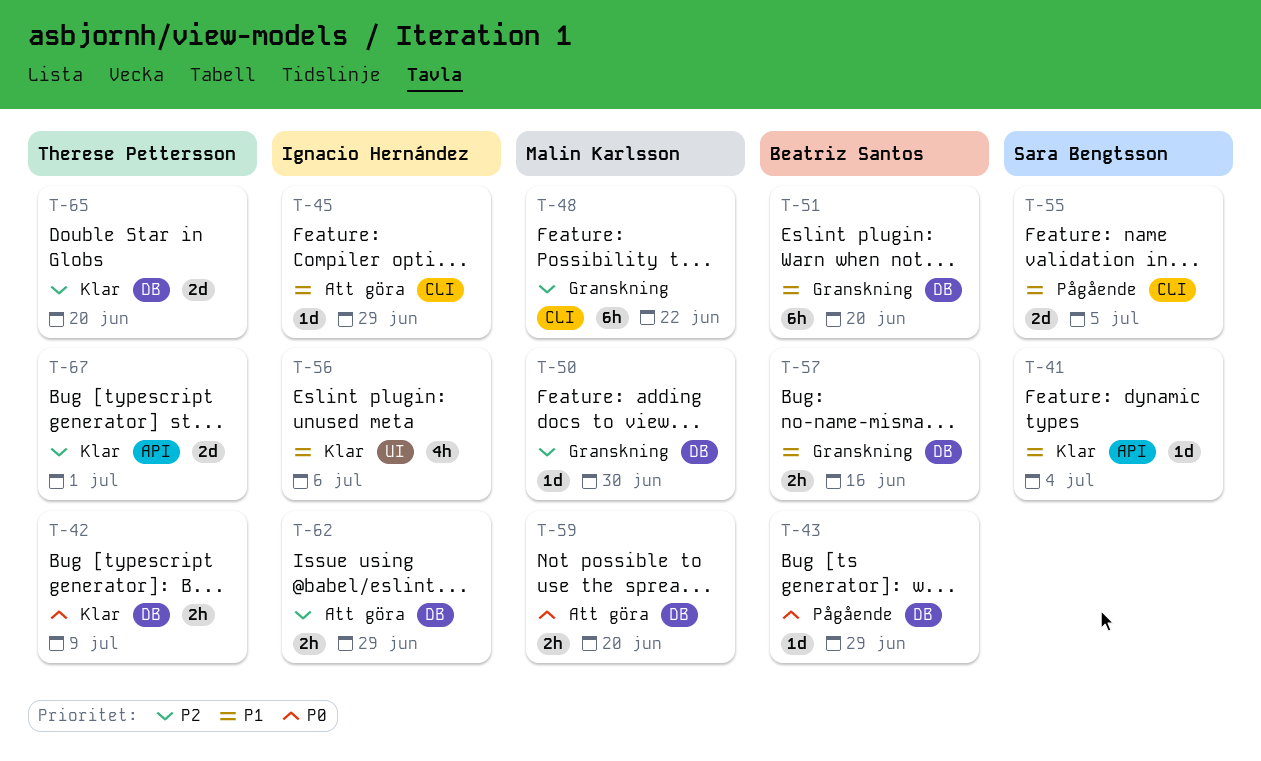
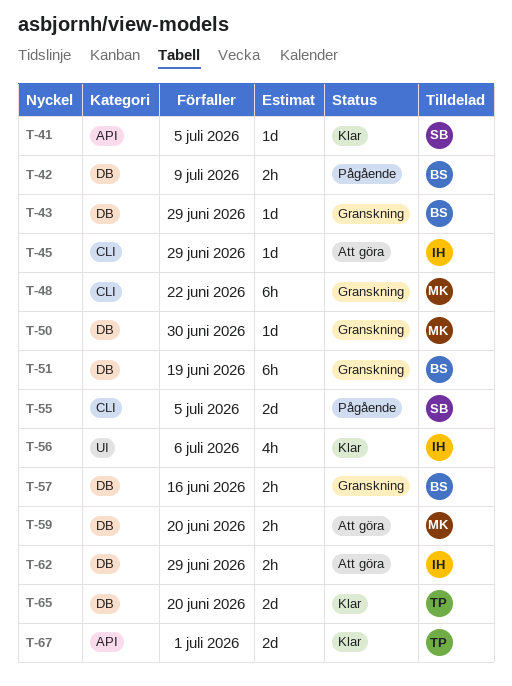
T-41, due: Jul 4 -> Jul 5
T-42, status: Klar -> Pågående
T-42, owner: Therese Pettersson -> Beatriz Santos
T-43, status: Pågående -> Granskning
T-51, due: Jun 20 -> Jun 19

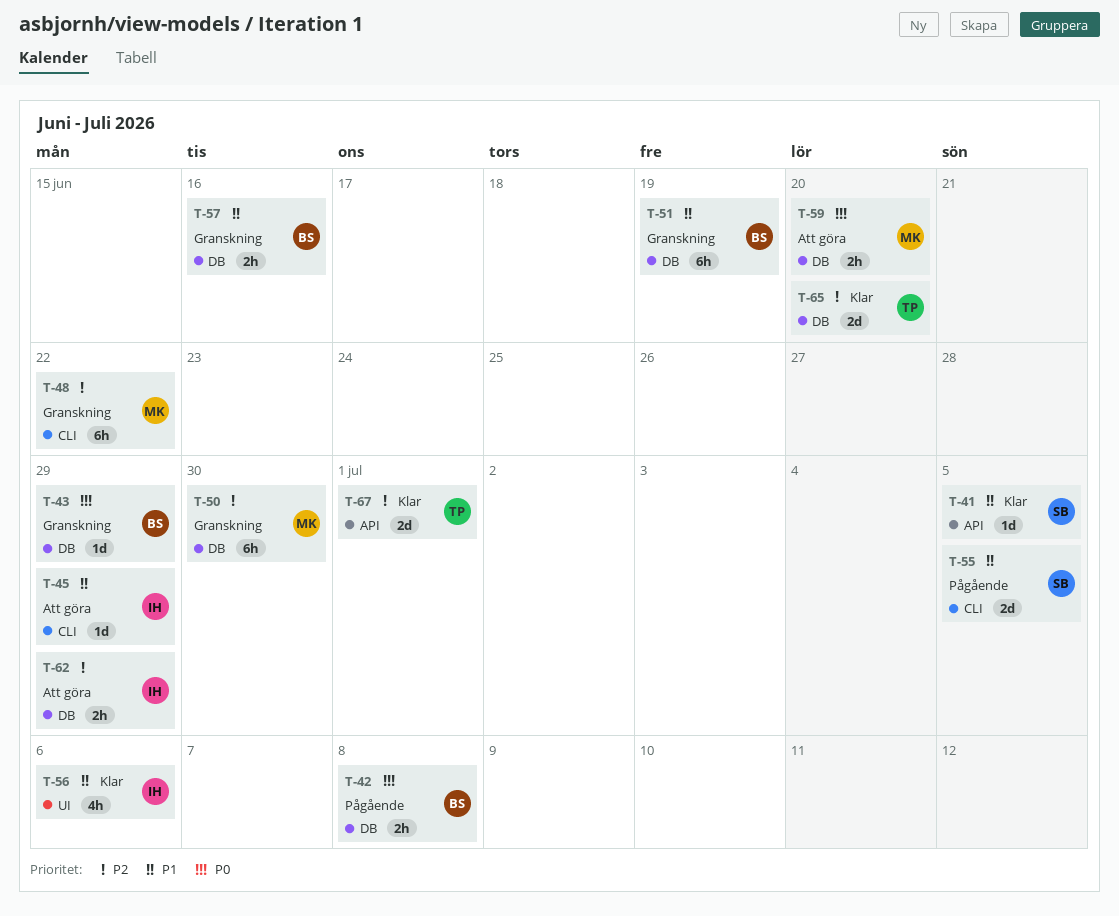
T-42, due: Jul 9 -> Jul 8
T-50, estimate: 1d -> 6h

